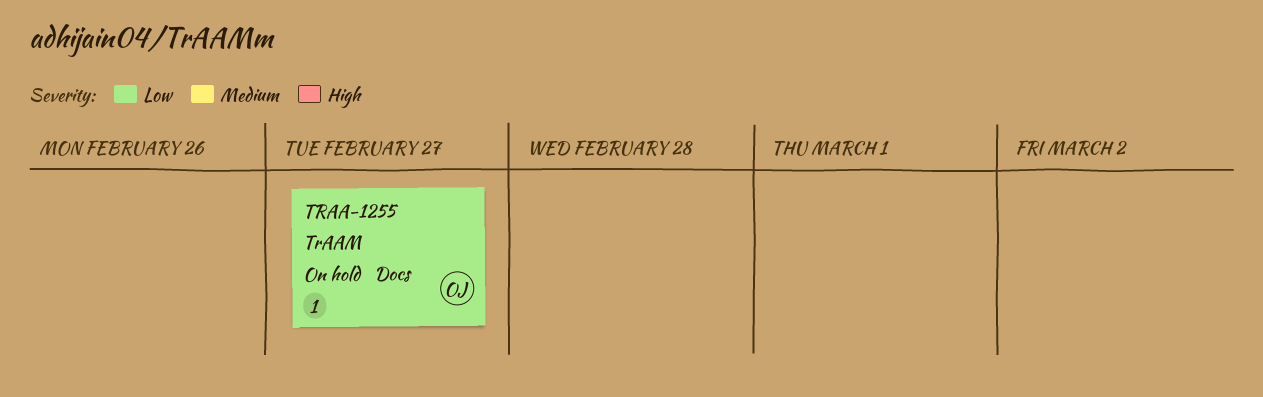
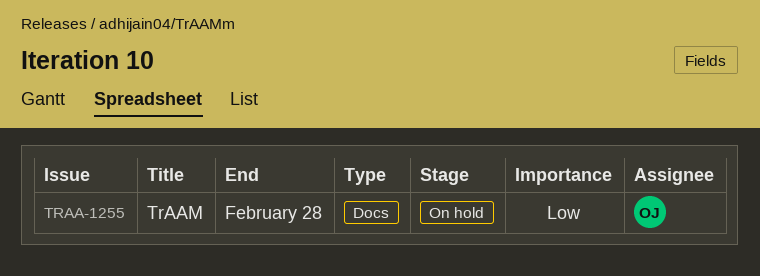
TRAA-1255, due: Feb 27 -> Feb 28

